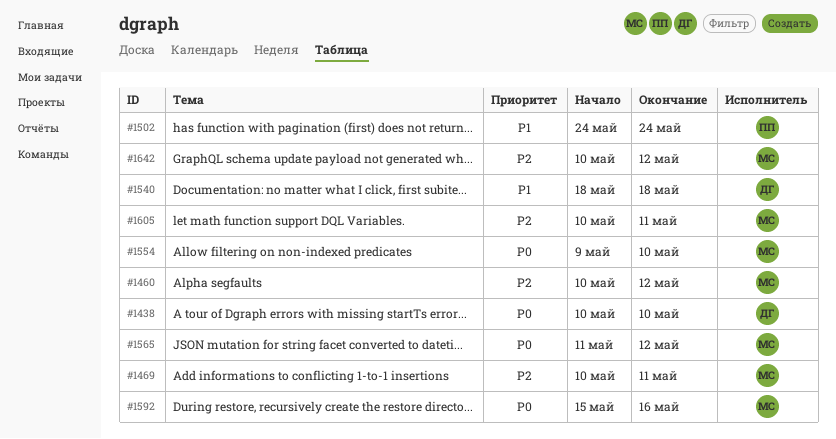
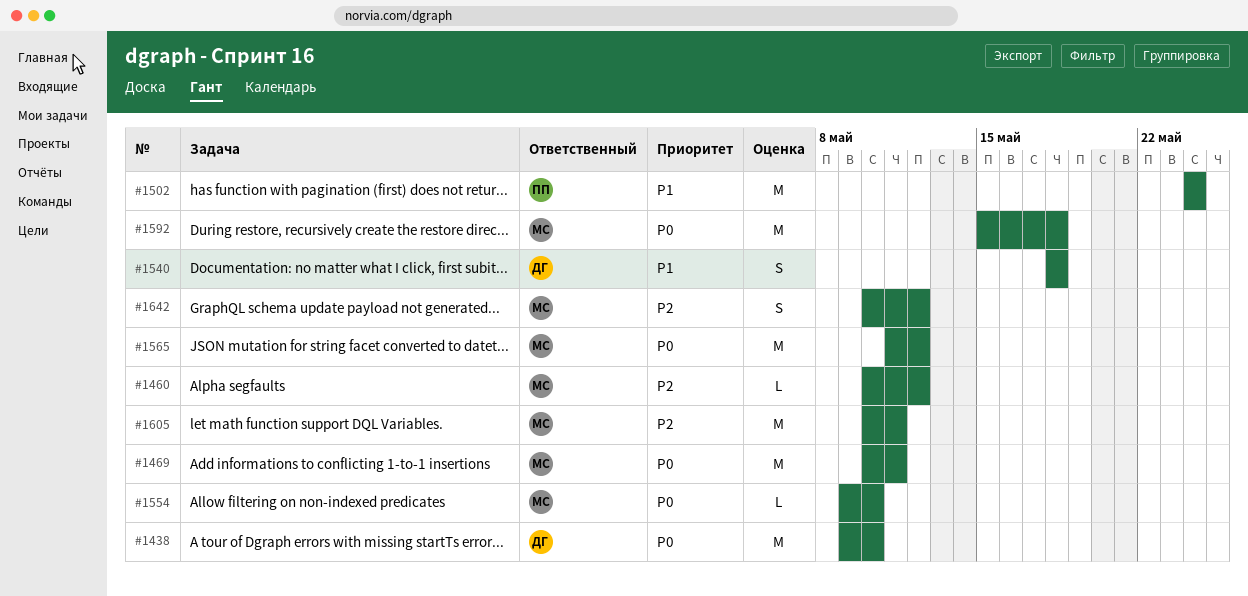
#1438, start: May 10 -> May 9
#1469, priority: P2 -> P0
#1592, due: May 16 -> May 18

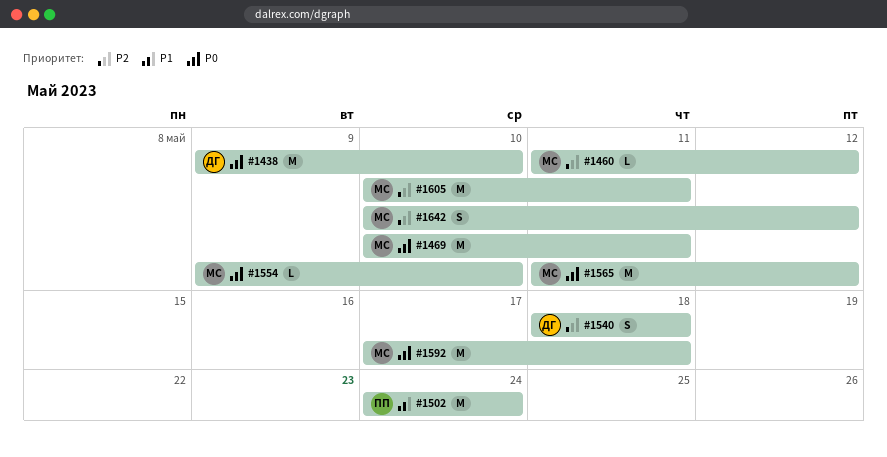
#1460, start: May 10 -> May 11
#1540, priority: P1 -> P2
#1592, start: May 15 -> May 17

